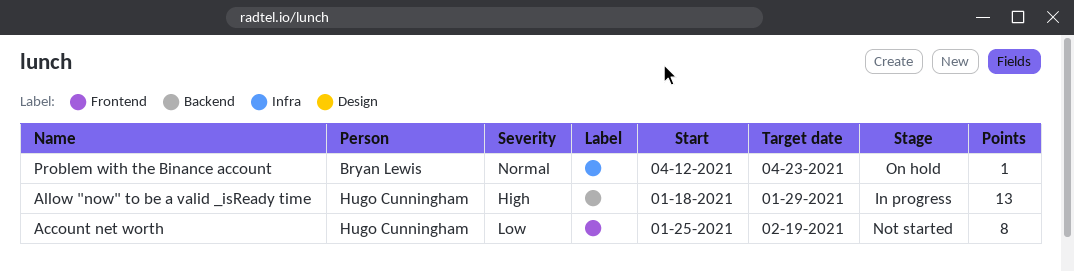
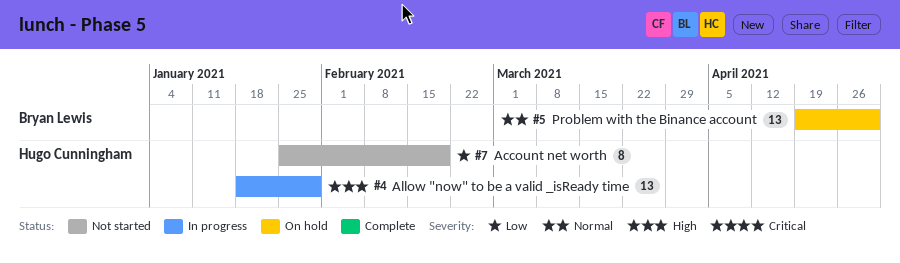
Problem with the Binance account, estimate: 1 -> 13
Problem with the Binance account, start: Apr 12 -> Apr 19
Problem with the Binance account, due: Apr 23 -> Apr 30

